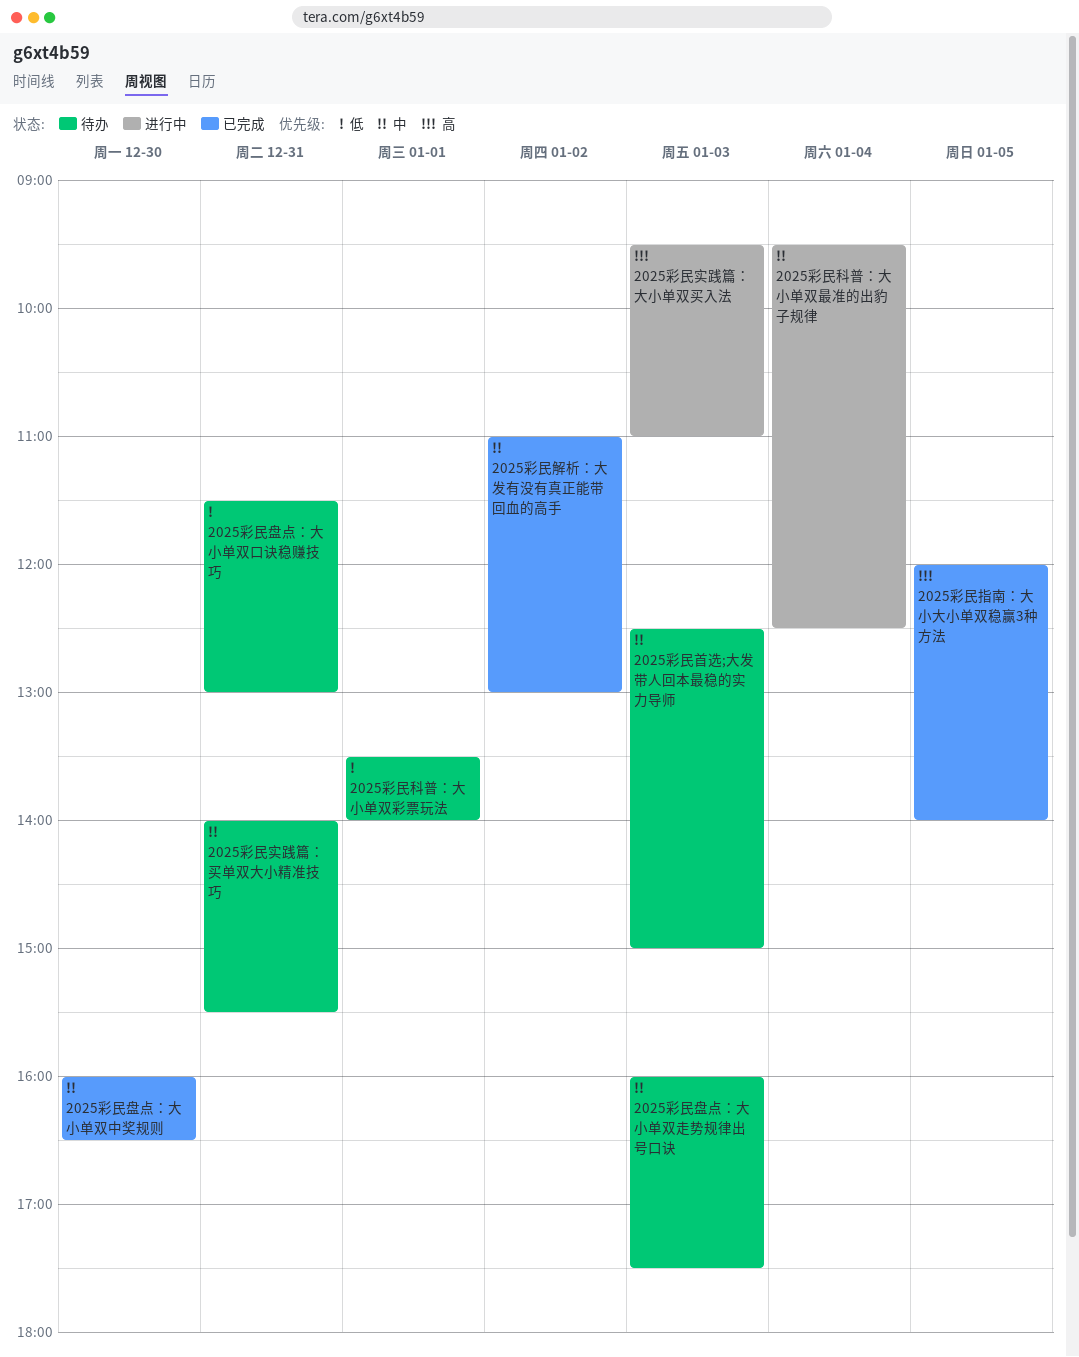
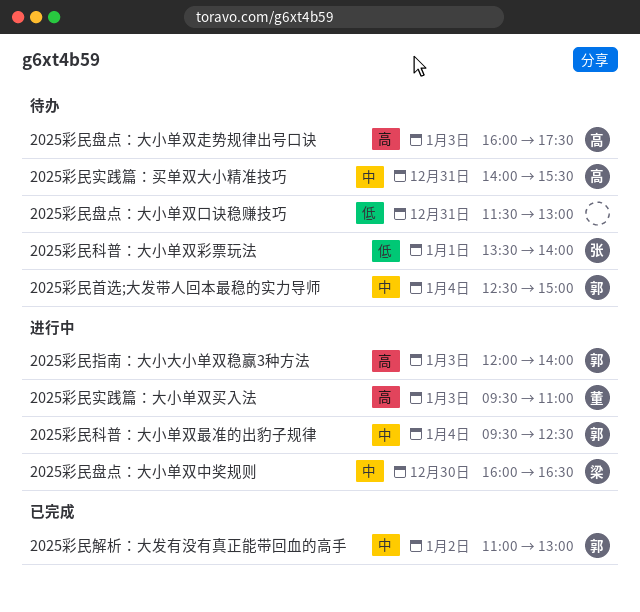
2025彩民指南：大小大小单双稳赢3种方法, status: 已完成 -> 进行中
2025彩民指南：大小大小单双稳赢3种方法, day: Jan 5 -> Jan 3
2025彩民盘点：大小单双中奖规则, status: 已完成 -> 进行中
2025彩民盘点：大小单双走势规律出号口诀, priority: 中 -> 高
2025彩民首选;大发带人回本最稳的实力导师, day: Jan 3 -> Jan 4

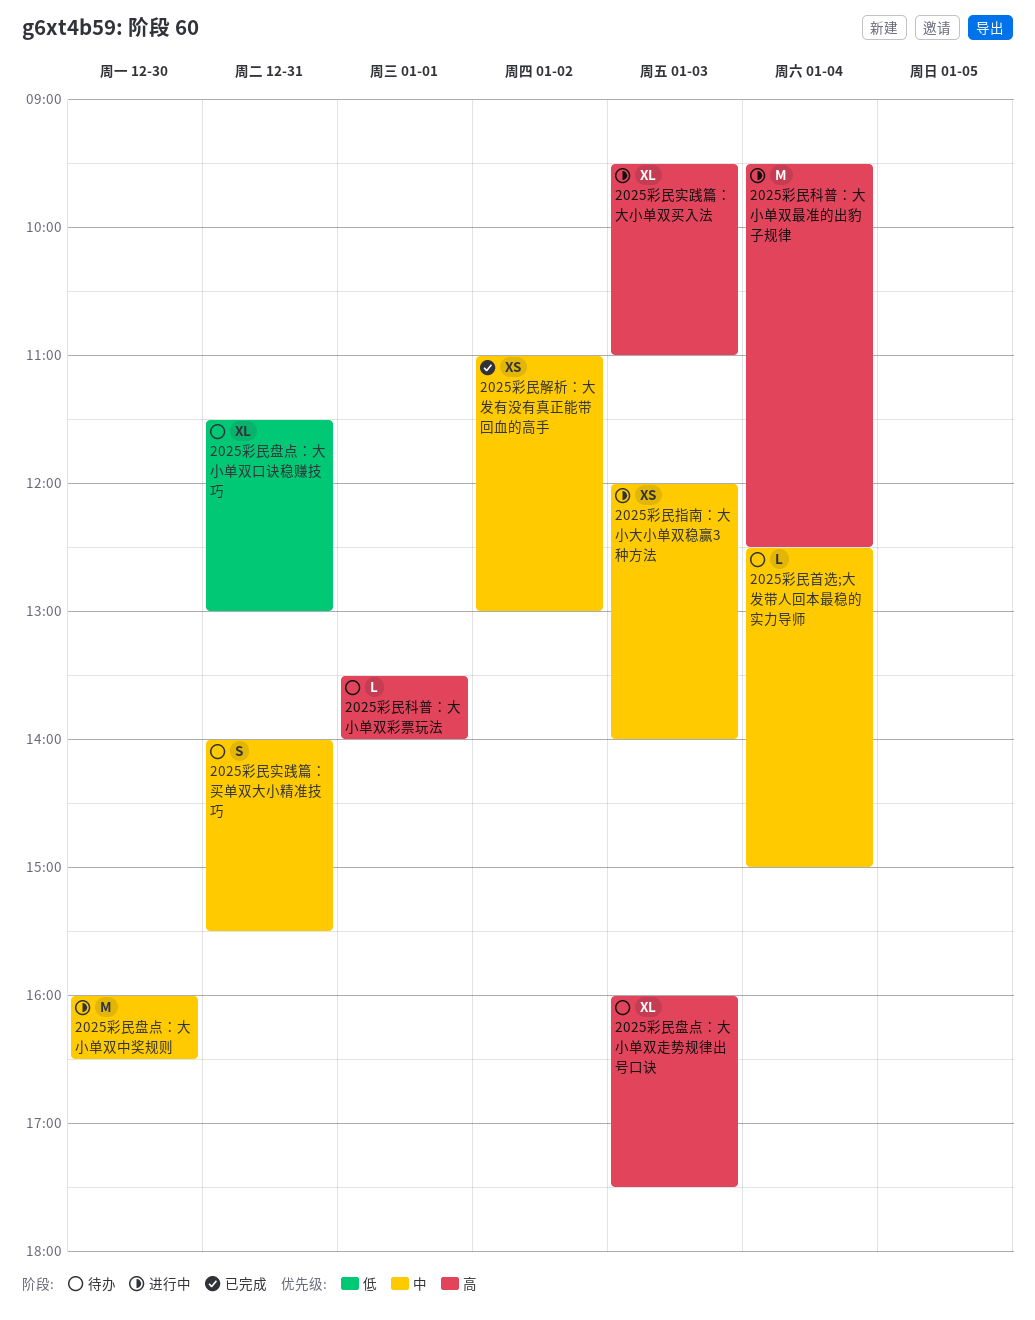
2025彩民指南：大小大小单双稳赢3种方法, priority: 高 -> 中
2025彩民科普：大小单双彩票玩法, priority: 低 -> 高
2025彩民科普：大小单双最准的出豹子规律, priority: 中 -> 高

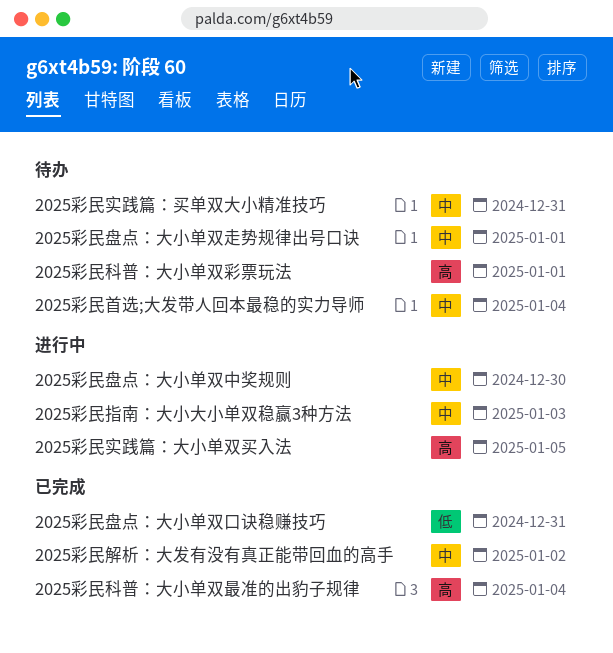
2025彩民实践篇：大小单双买入法, day: Jan 3 -> Jan 5
2025彩民盘点：大小单双口诀稳赚技巧, status: 待办 -> 已完成
2025彩民盘点：大小单双走势规律出号口诀, priority: 高 -> 中
2025彩民盘点：大小单双走势规律出号口诀, day: Jan 3 -> Jan 1
2025彩民科普：大小单双最准的出豹子规律, status: 进行中 -> 已完成

